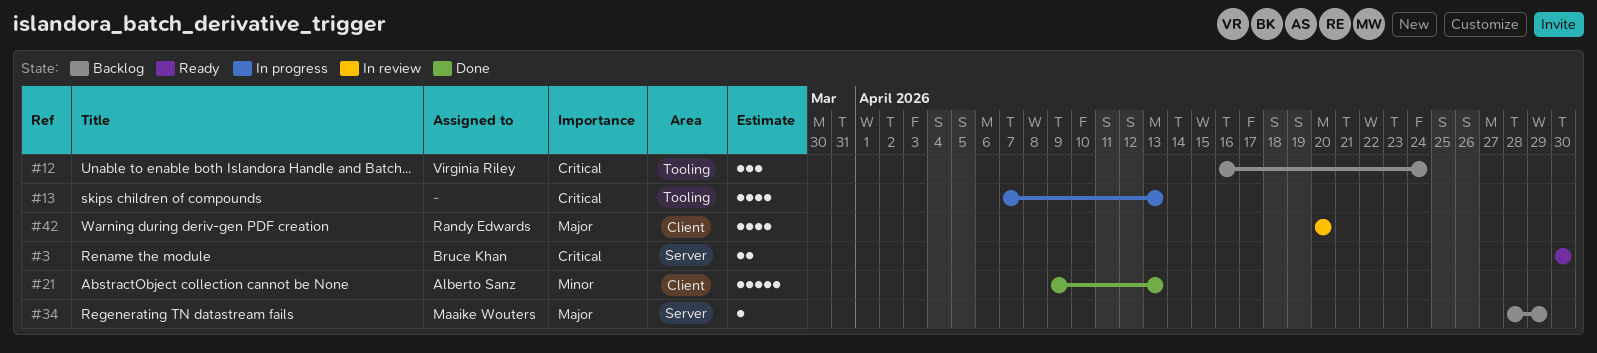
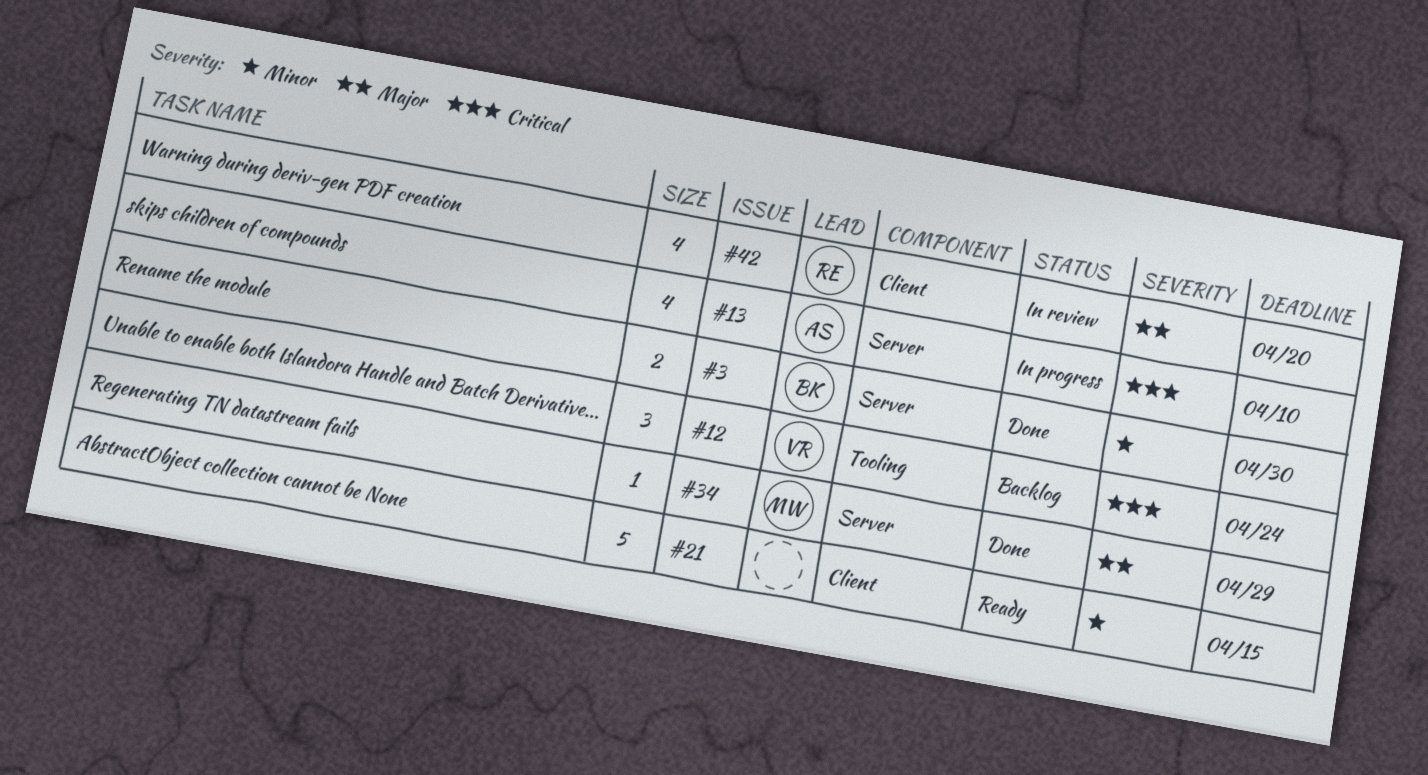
#3, status: Ready -> Done
#3, priority: Critical -> Minor
#13, owner: none -> Alberto Sanz
#13, label: Tooling -> Server
#13, due: Apr 13 -> Apr 10
#21, status: Done -> Ready
#21, owner: Alberto Sanz -> none
#21, due: Apr 13 -> Apr 15
#34, status: Backlog -> Done

